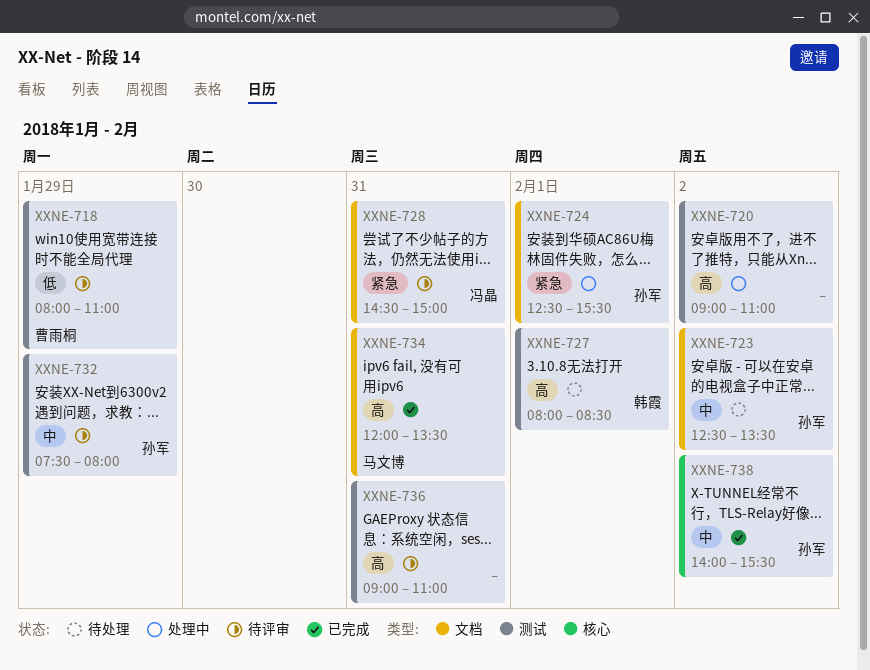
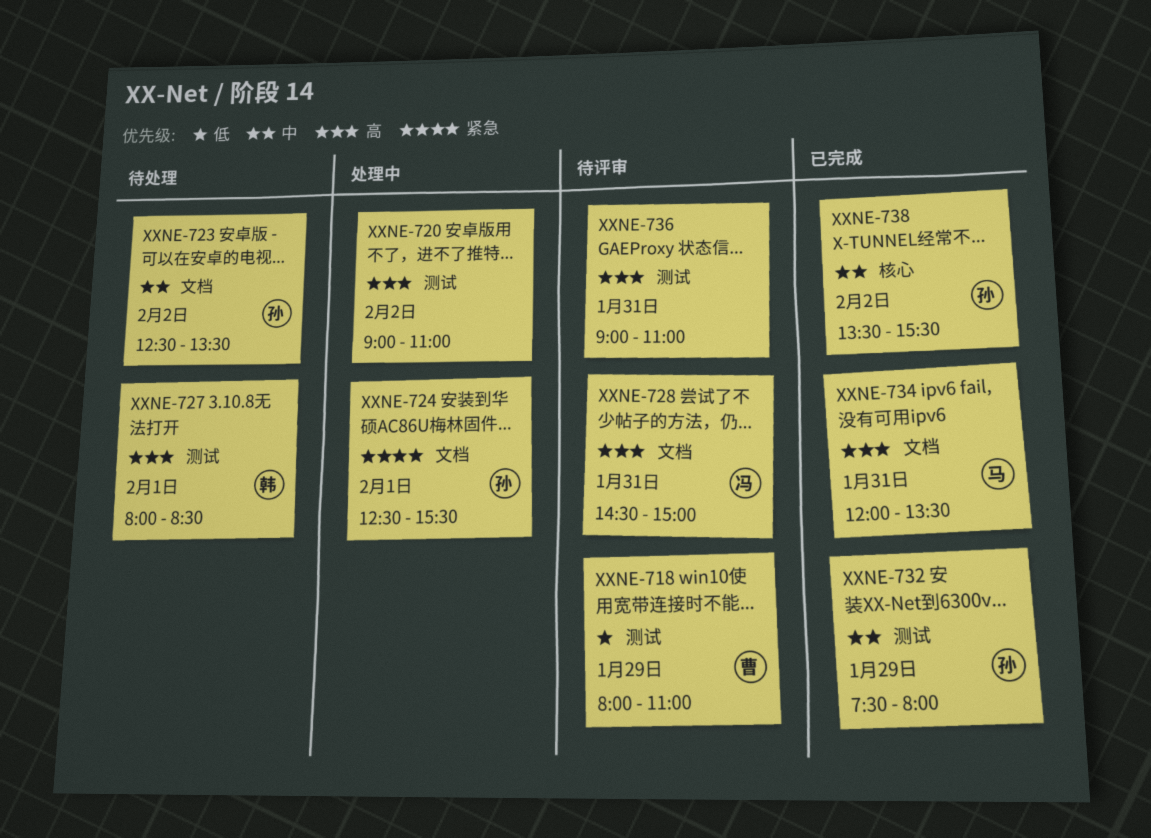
XXNE-728, priority: 紧急 -> 高
XXNE-732, status: 待评审 -> 已完成
XXNE-738, begins: 14:00 -> 13:30

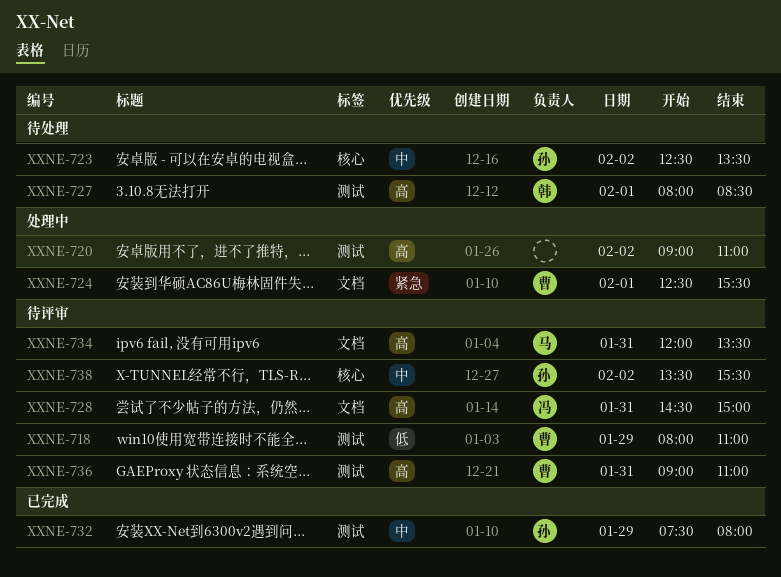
XXNE-723, label: 文档 -> 核心
XXNE-724, owner: 孙 -> 曹
XXNE-734, status: 已完成 -> 待评审
XXNE-736, owner: none -> 曹
XXNE-738, status: 已完成 -> 待评审

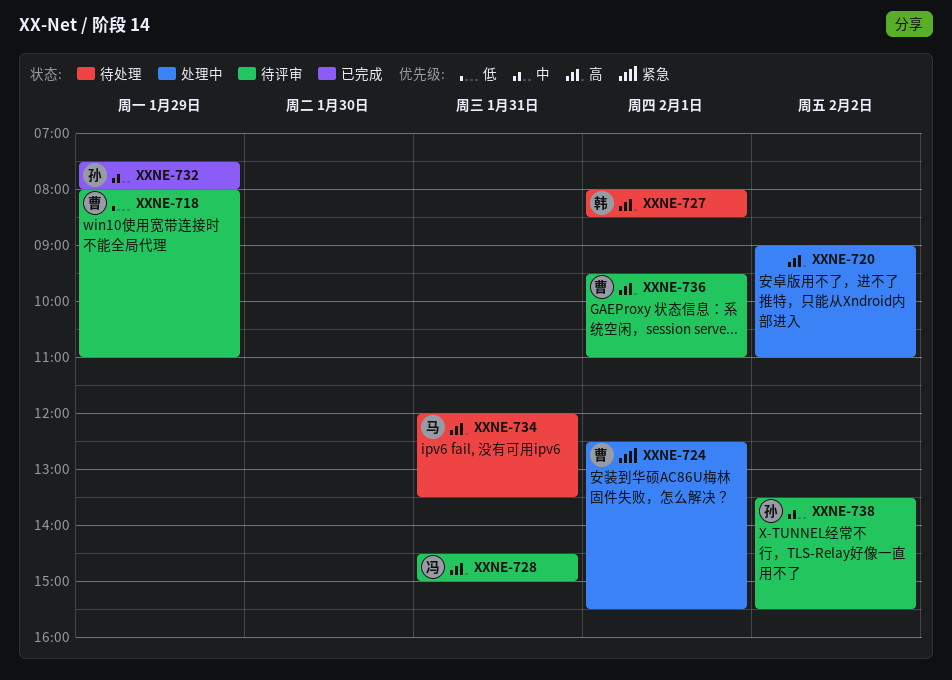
XXNE-723: present -> none
XXNE-734, status: 待评审 -> 待处理
XXNE-736, day: Jan 31 -> Feb 1
XXNE-736, begins: 09:00 -> 09:30

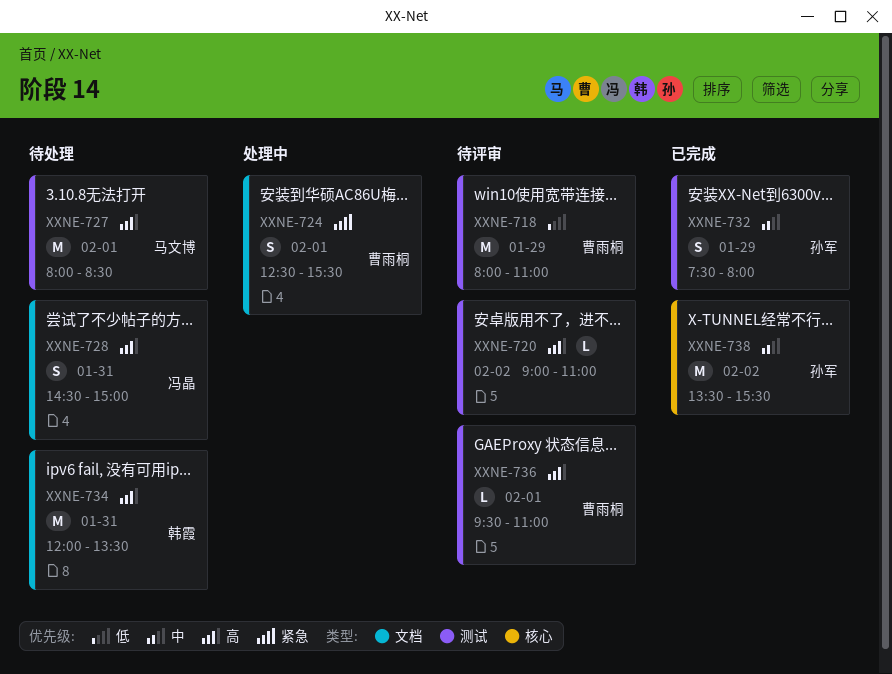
XXNE-720, status: 处理中 -> 待评审
XXNE-727, owner: 韩霞 -> 马文博
XXNE-728, status: 待评审 -> 待处理
XXNE-734, owner: 马文博 -> 韩霞
XXNE-738, status: 待评审 -> 已完成

